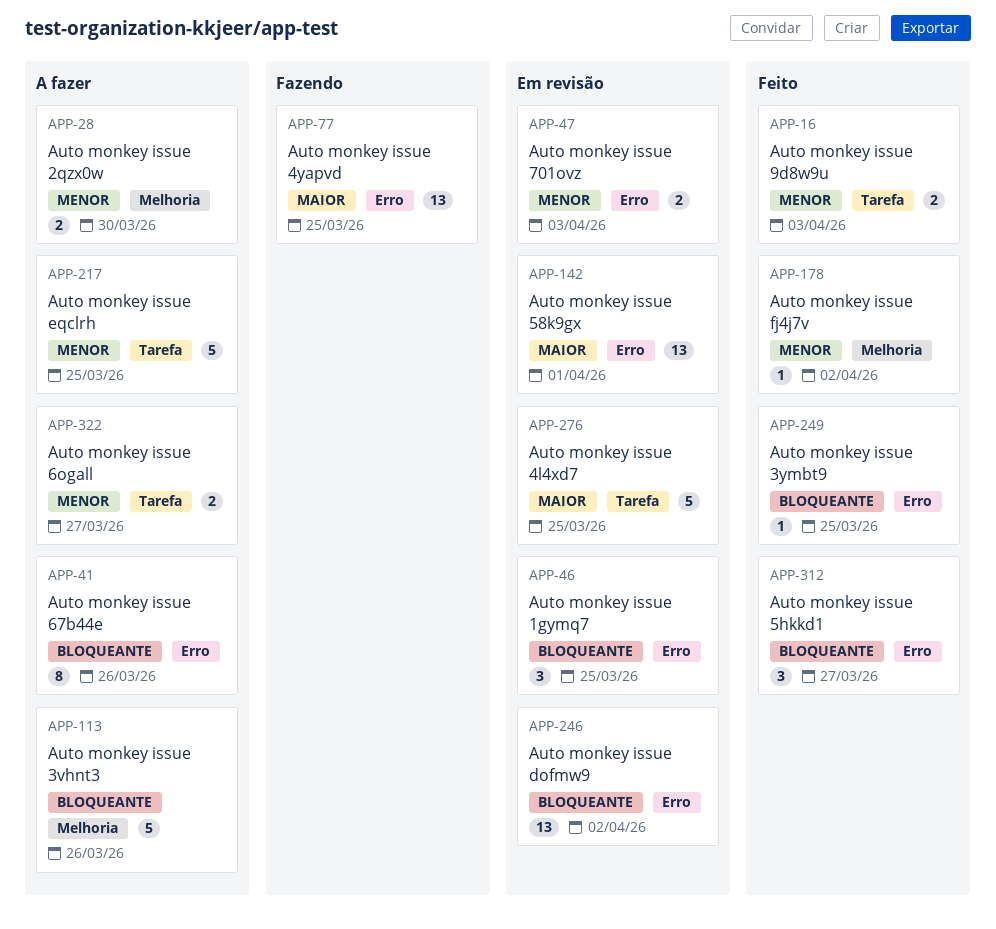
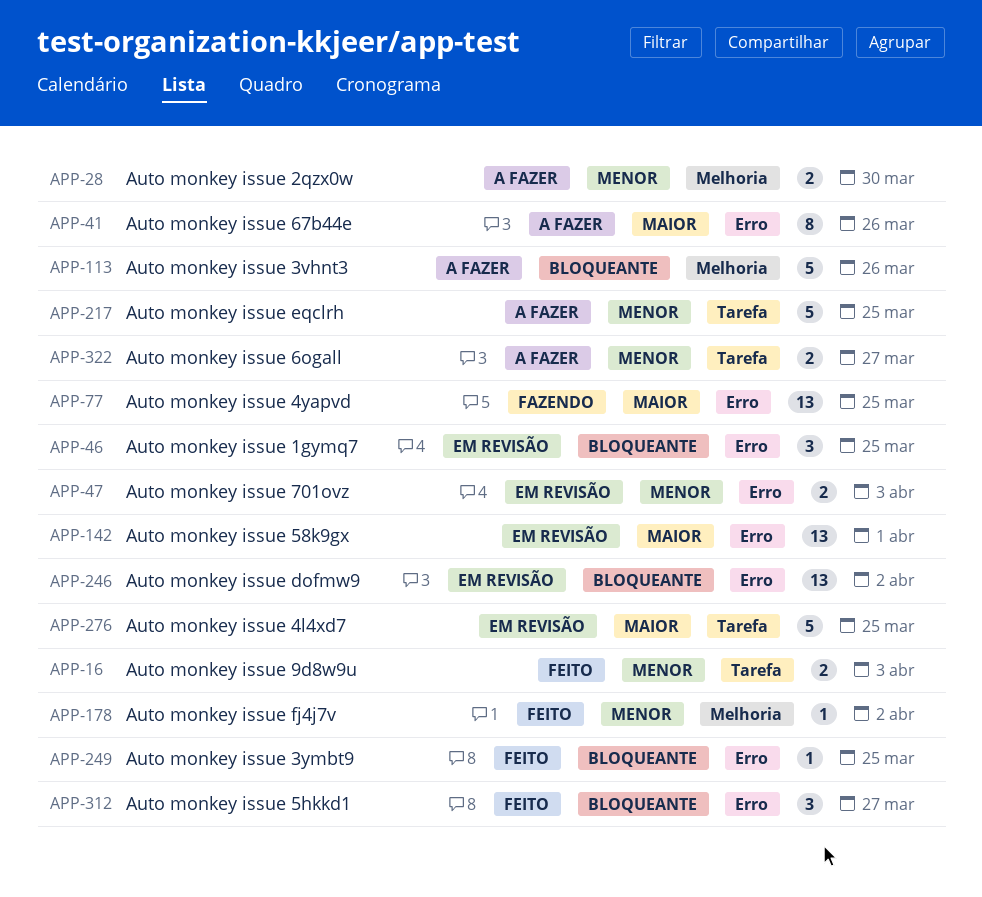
APP-41, priority: Bloqueante -> Maior

